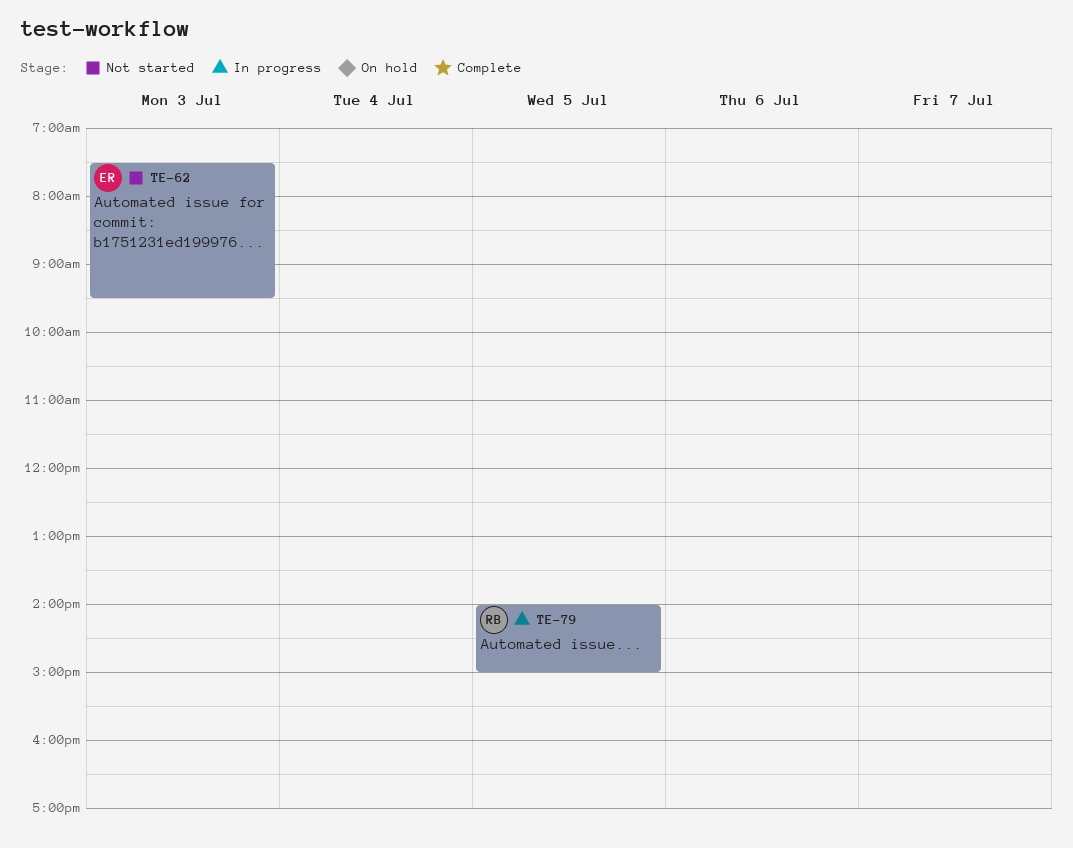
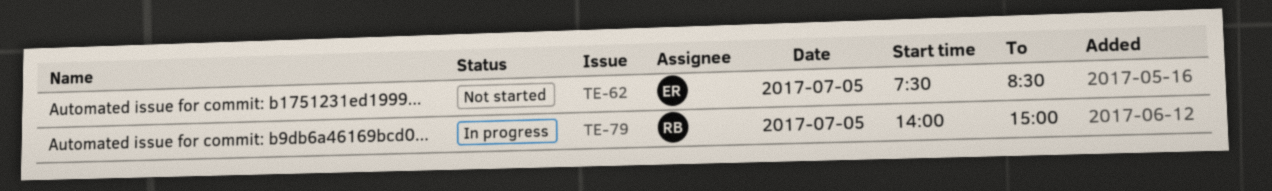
TE-62, day: Jul 3 -> Jul 5
TE-62, ends: 09:30 -> 08:30

